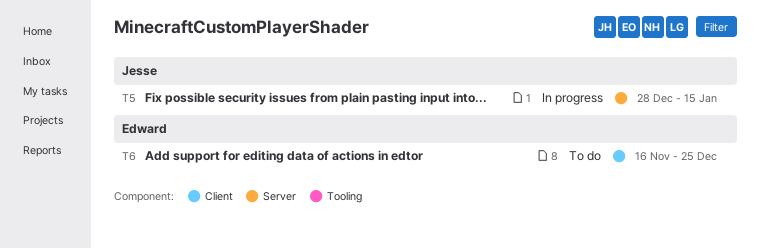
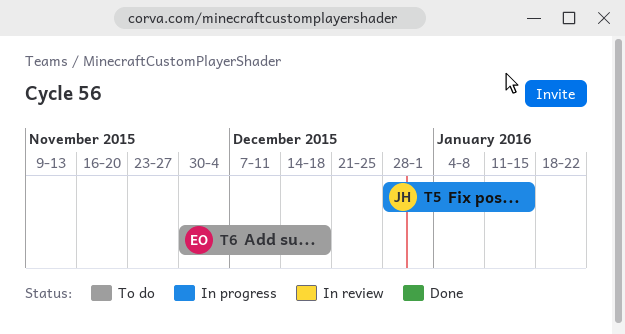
T6, start: Nov 16 -> Nov 30
T6, due: Dec 25 -> Dec 18

